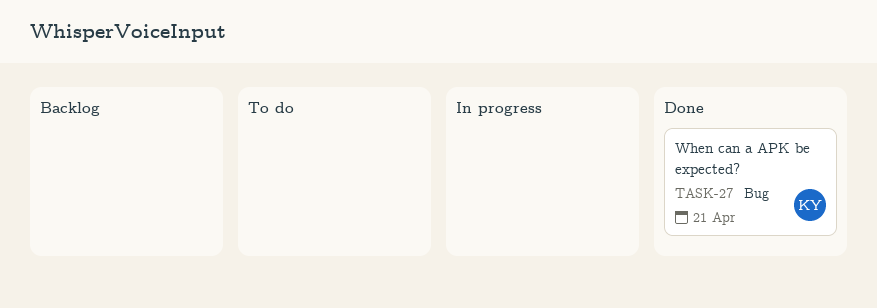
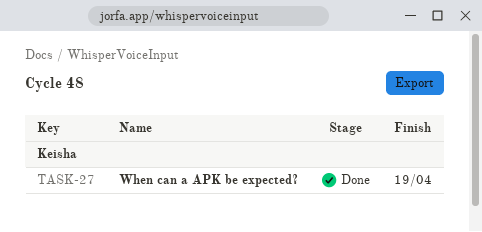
TASK-27, due: Apr 21 -> Apr 19

